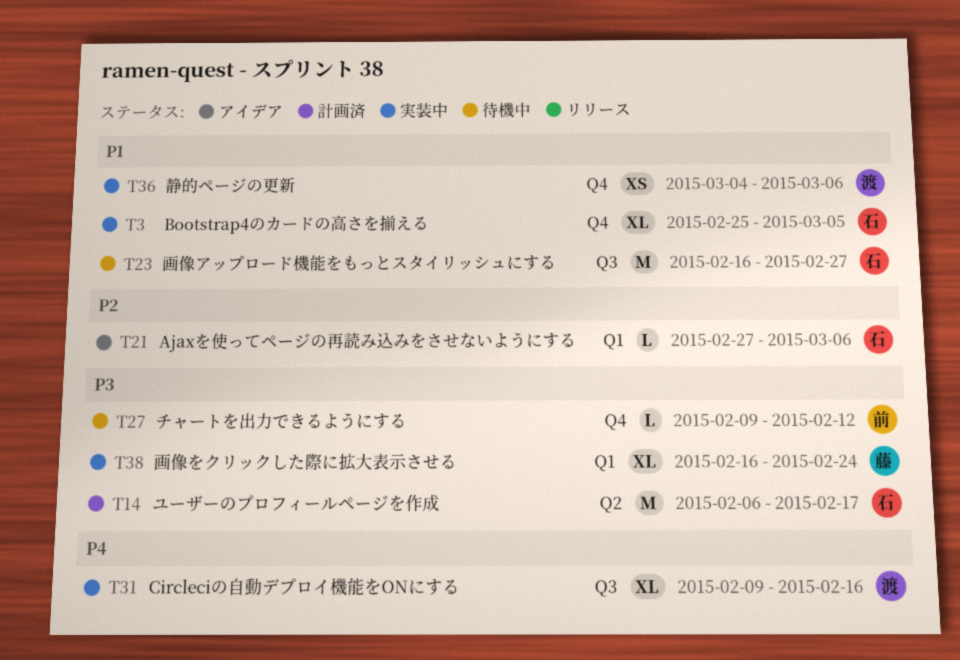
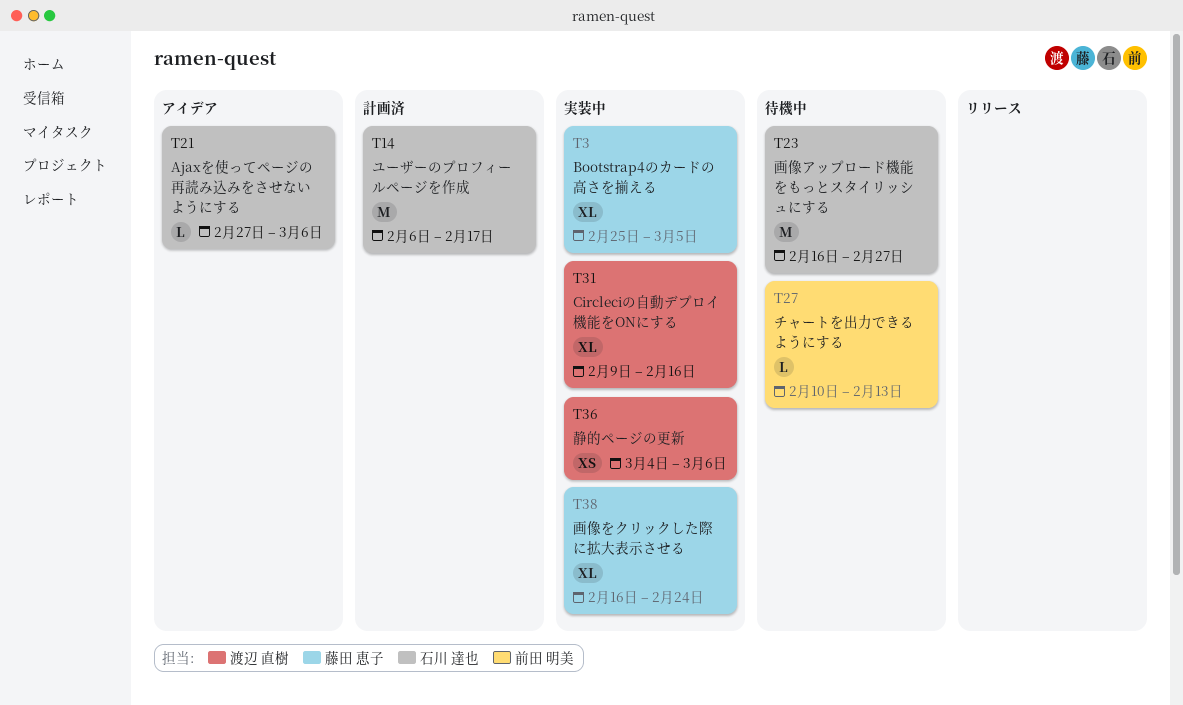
T3, owner: 石川 達也 -> 藤田 恵子
T27, start: Feb 9 -> Feb 10
T27, due: Feb 12 -> Feb 13

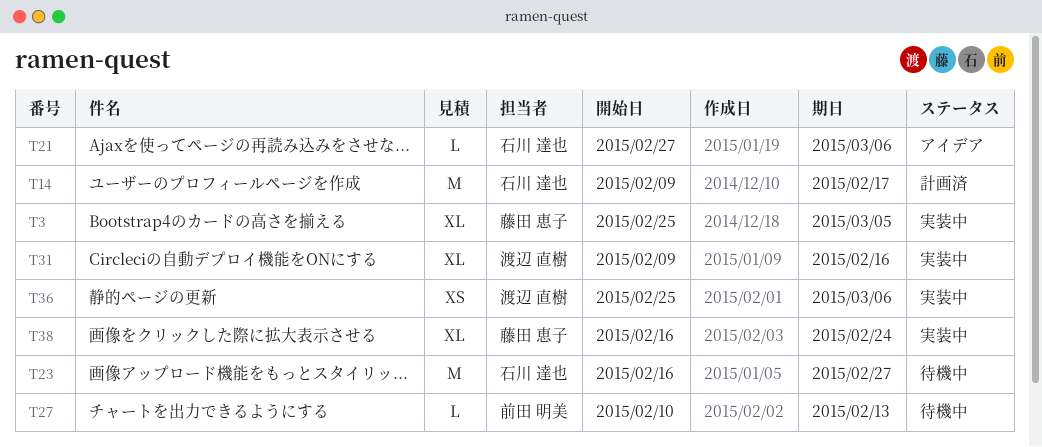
T14, start: Feb 6 -> Feb 9
T36, start: Mar 4 -> Feb 25

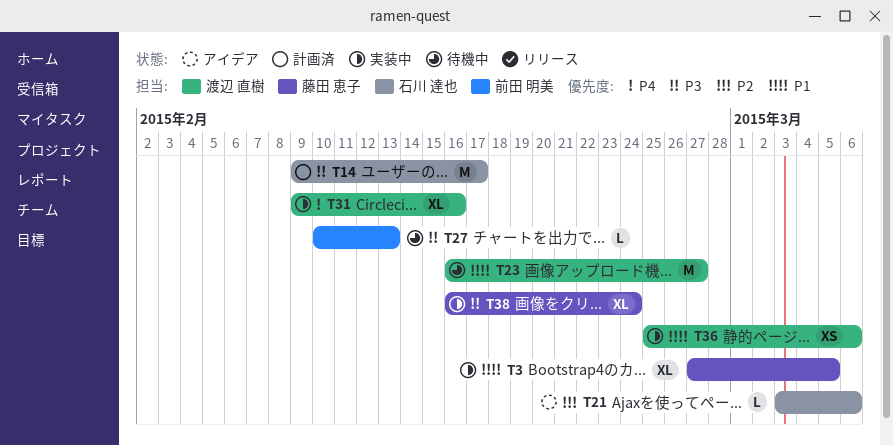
T3, start: Feb 25 -> Feb 27
T21, start: Feb 27 -> Mar 3
T23, owner: 石川 達也 -> 渡辺 直樹

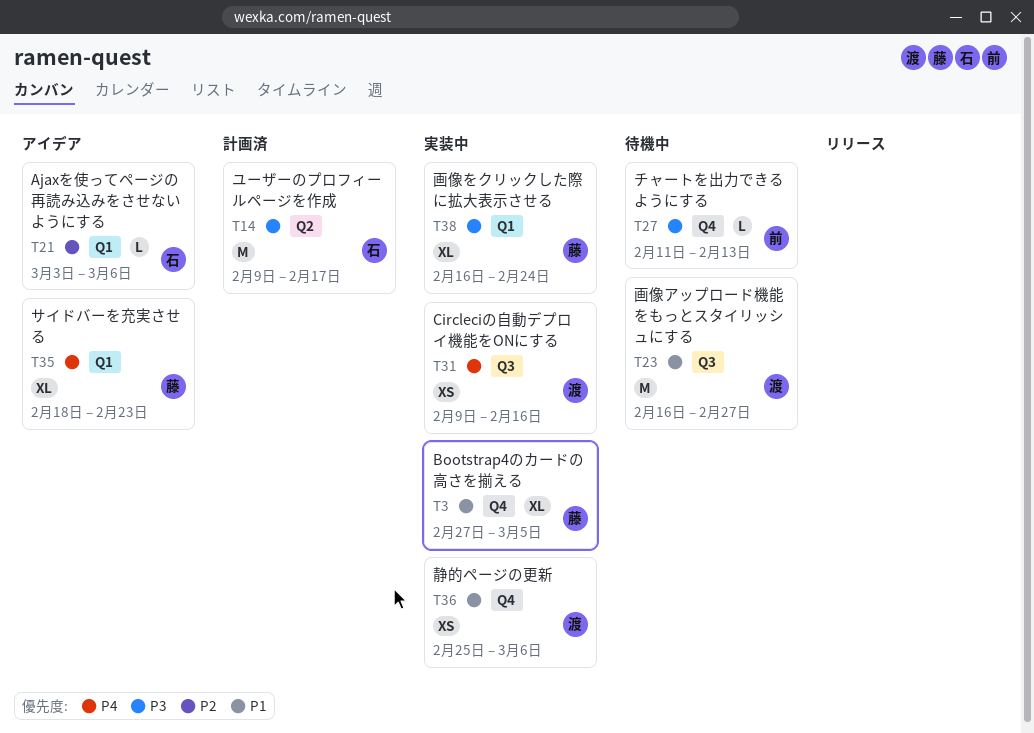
T27, start: Feb 10 -> Feb 11
T31, estimate: XL -> XS
T35: none -> present

